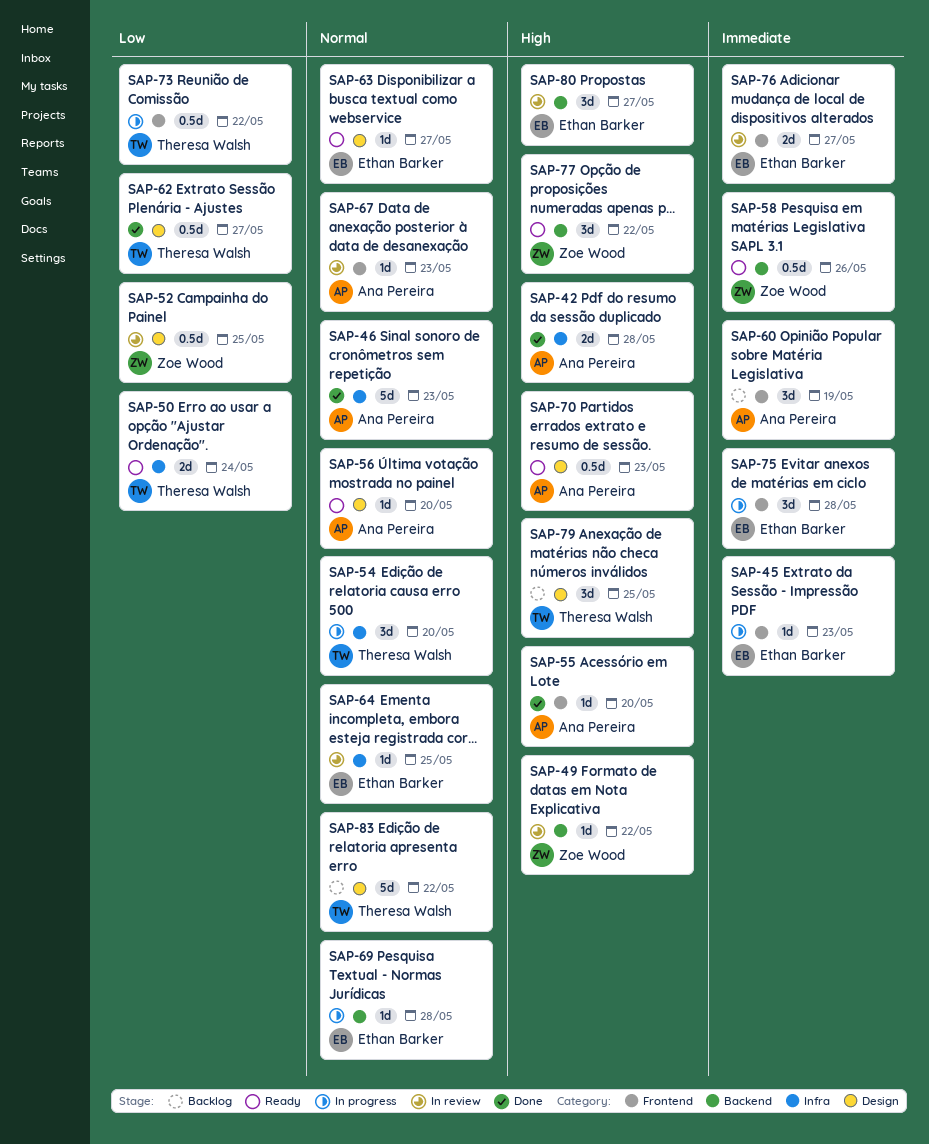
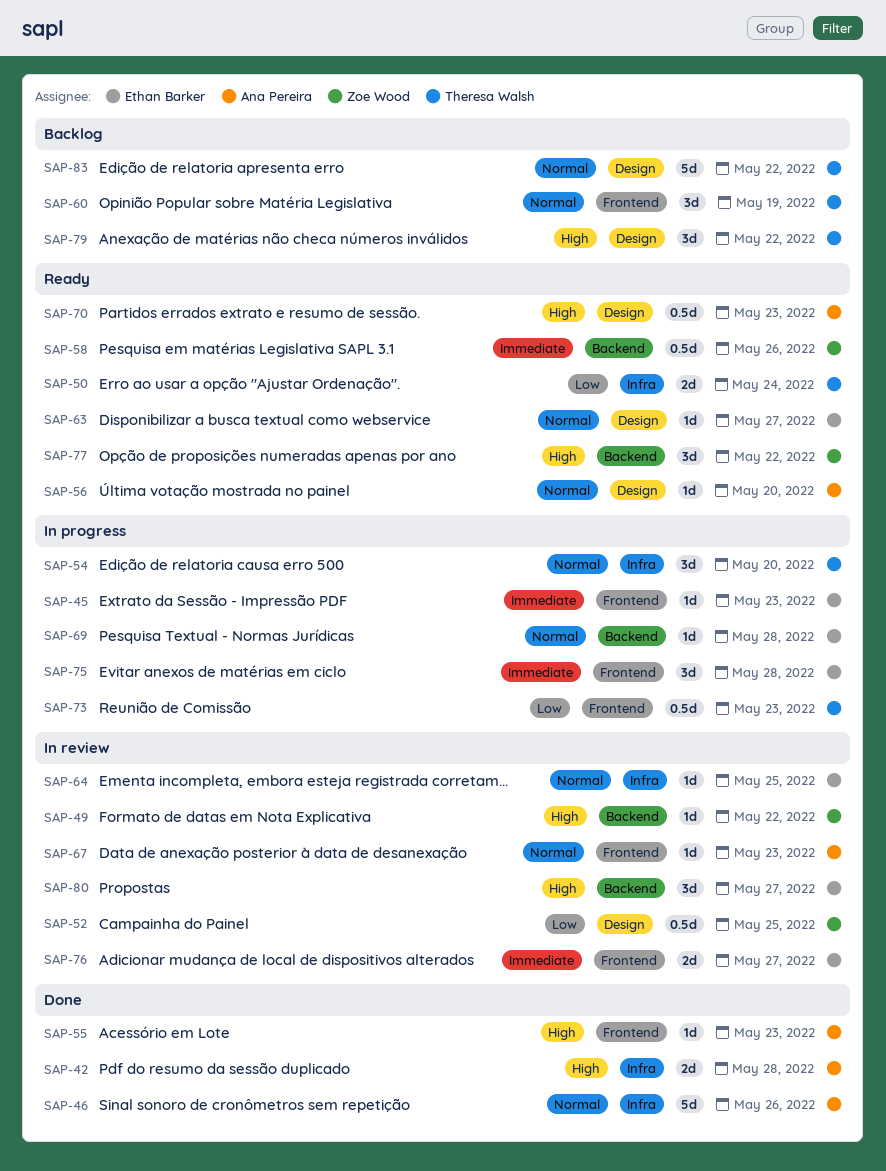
SAP-46, due: May 23 -> May 26
SAP-55, due: May 20 -> May 23
SAP-60, owner: Ana Pereira -> Theresa Walsh
SAP-60, priority: Immediate -> Normal
SAP-62: present -> none
SAP-73, due: May 22 -> May 23
SAP-79, due: May 25 -> May 22

